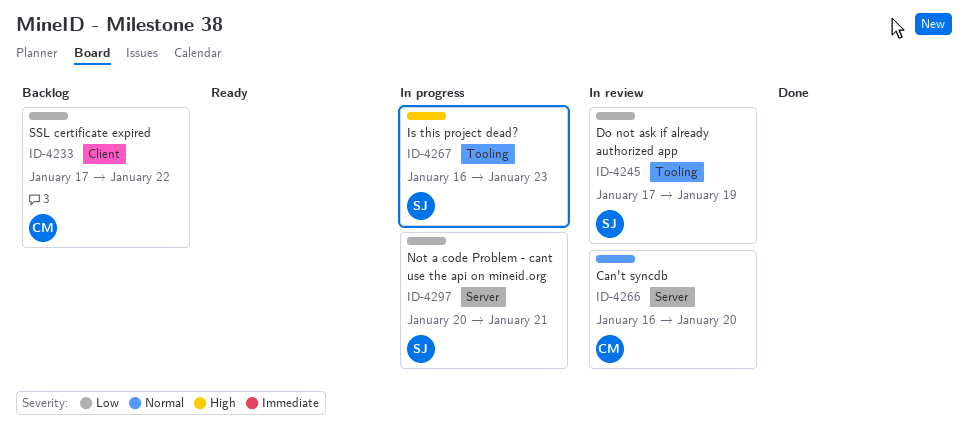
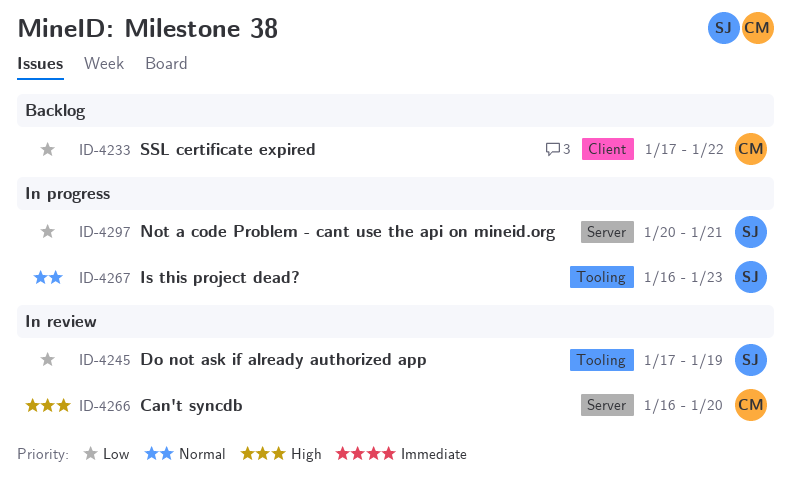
ID-4266, priority: Normal -> High
ID-4267, priority: High -> Normal

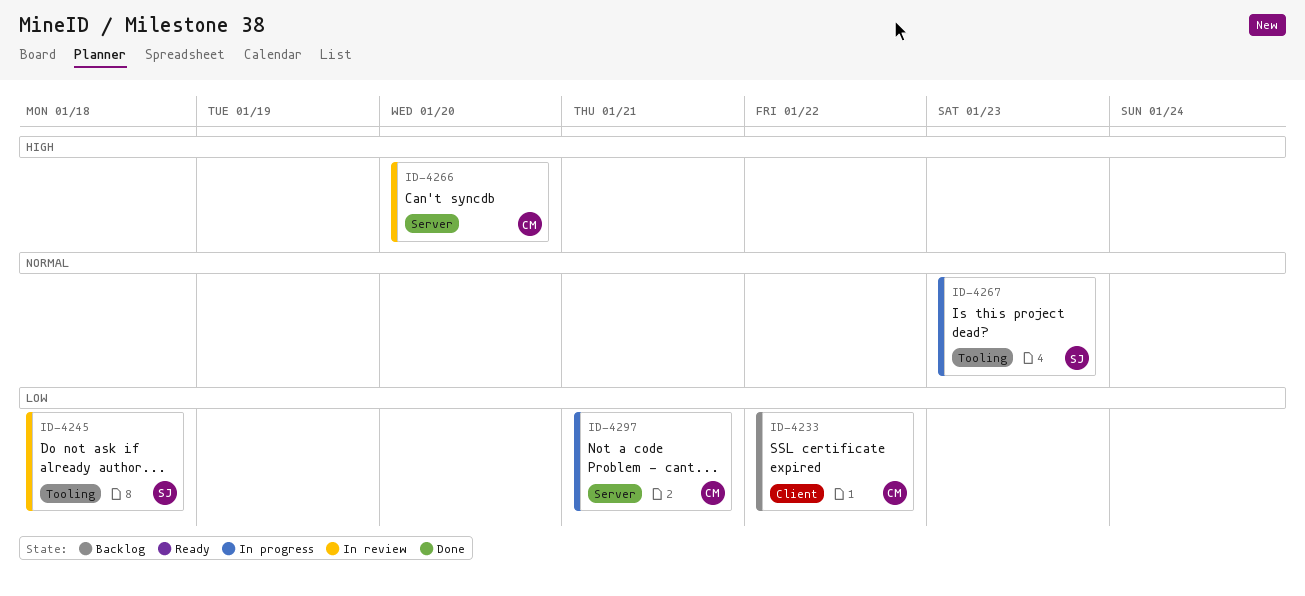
ID-4245, due: Jan 19 -> Jan 18
ID-4297, owner: SJ -> CM

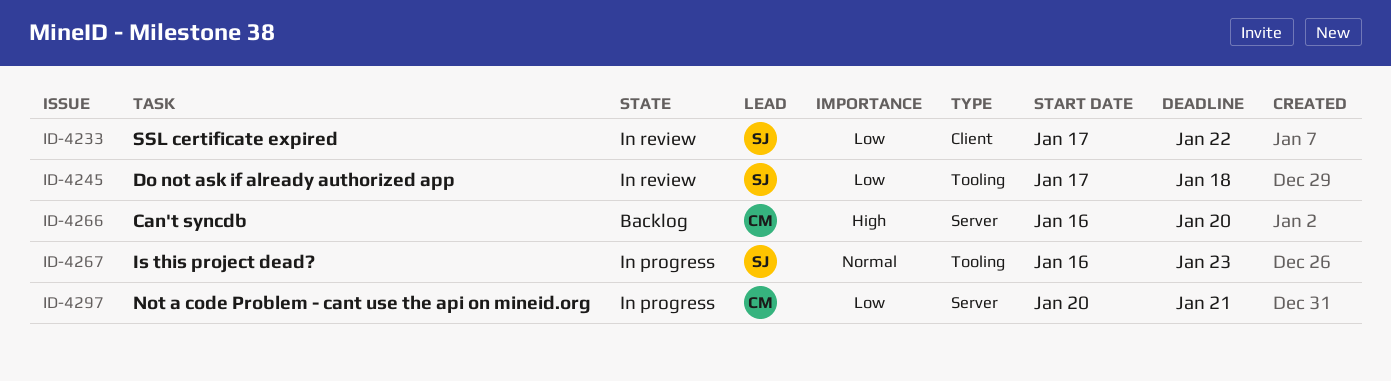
ID-4233, status: Backlog -> In review
ID-4233, owner: CM -> SJ
ID-4266, status: In review -> Backlog

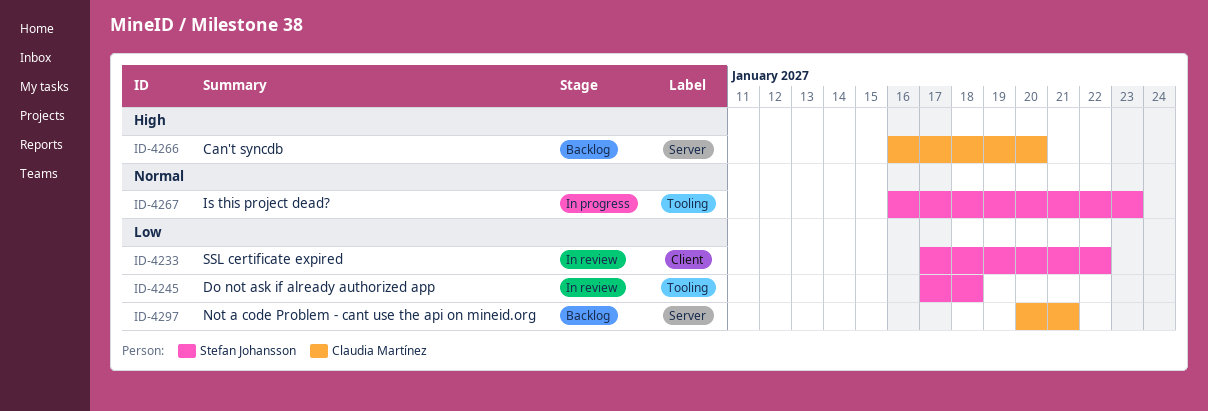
ID-4297, status: In progress -> Backlog

